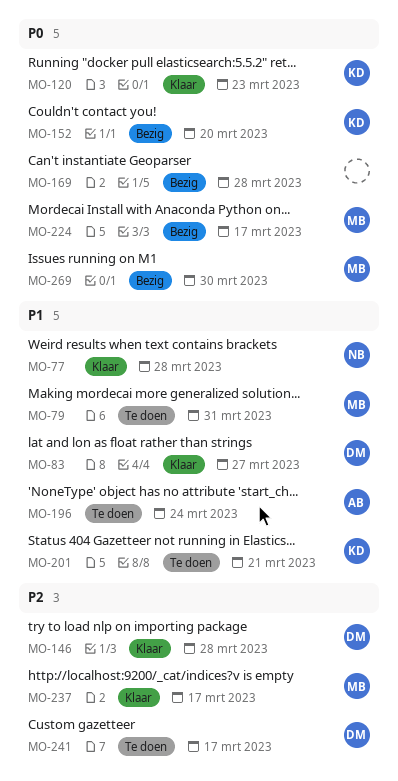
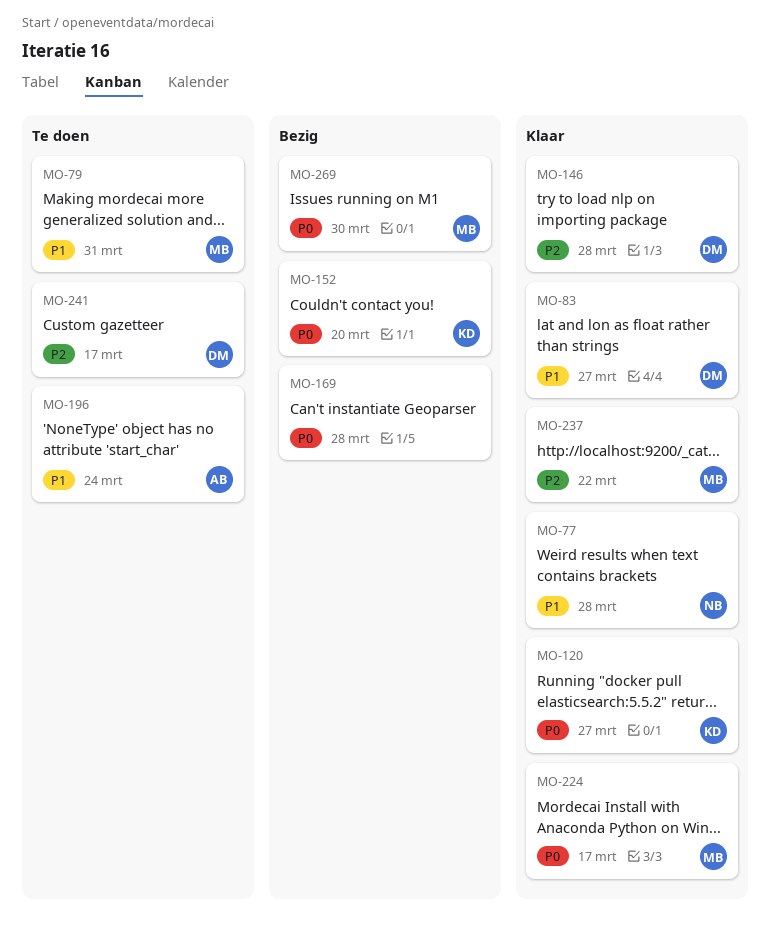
MO-120, due: Mar 23 -> Mar 27
MO-201: present -> none
MO-224, status: Bezig -> Klaar
MO-237, due: Mar 17 -> Mar 22

